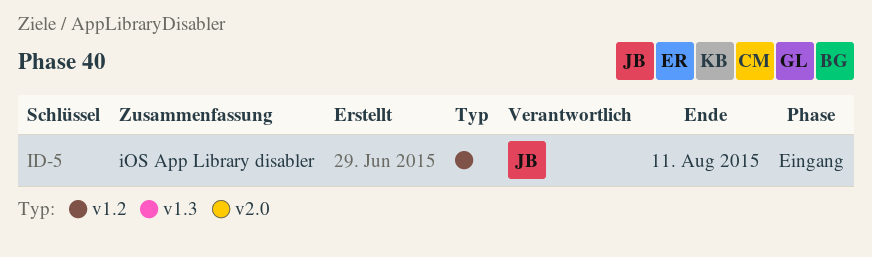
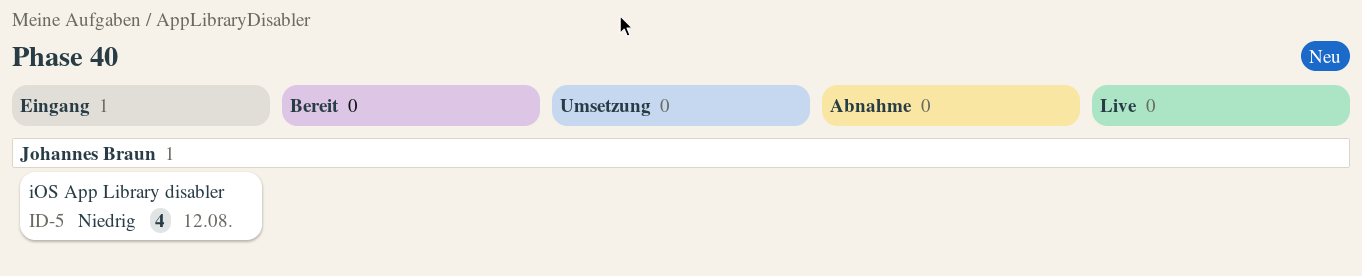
ID-5, due: Aug 11 -> Aug 12

